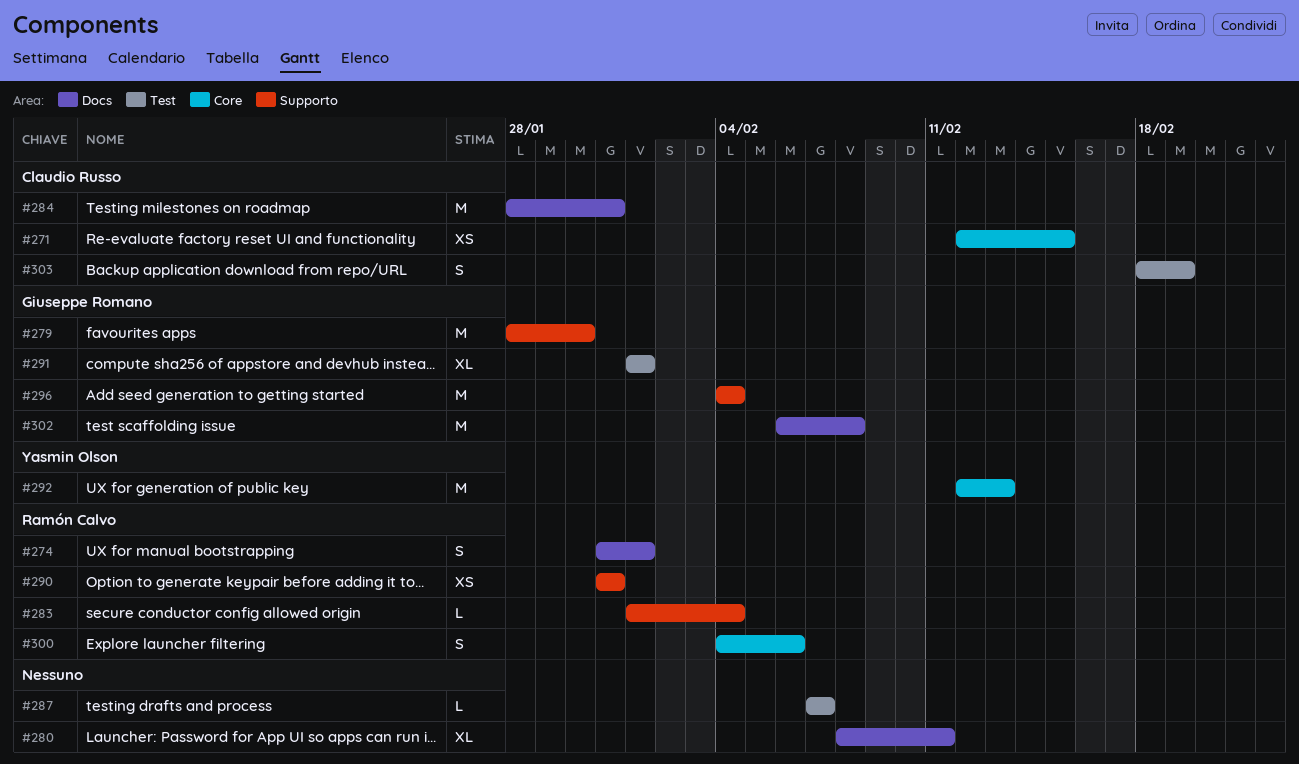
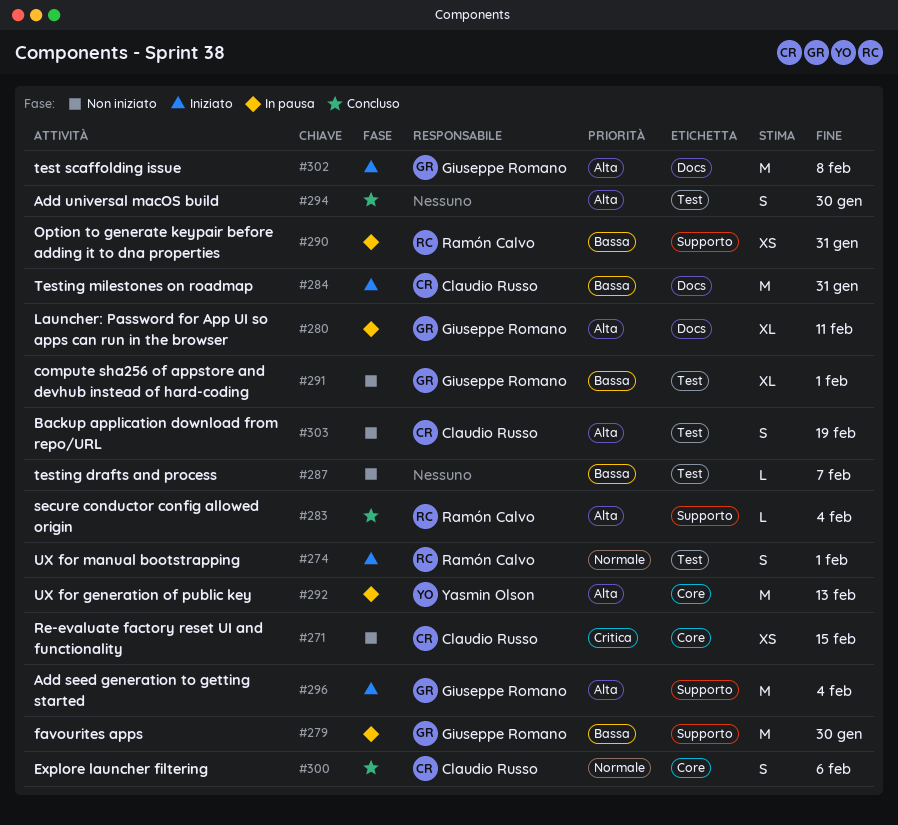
#274, label: Docs -> Test
#280, owner: none -> Giuseppe Romano
#294: none -> present
#300, owner: Ramón Calvo -> Claudio Russo

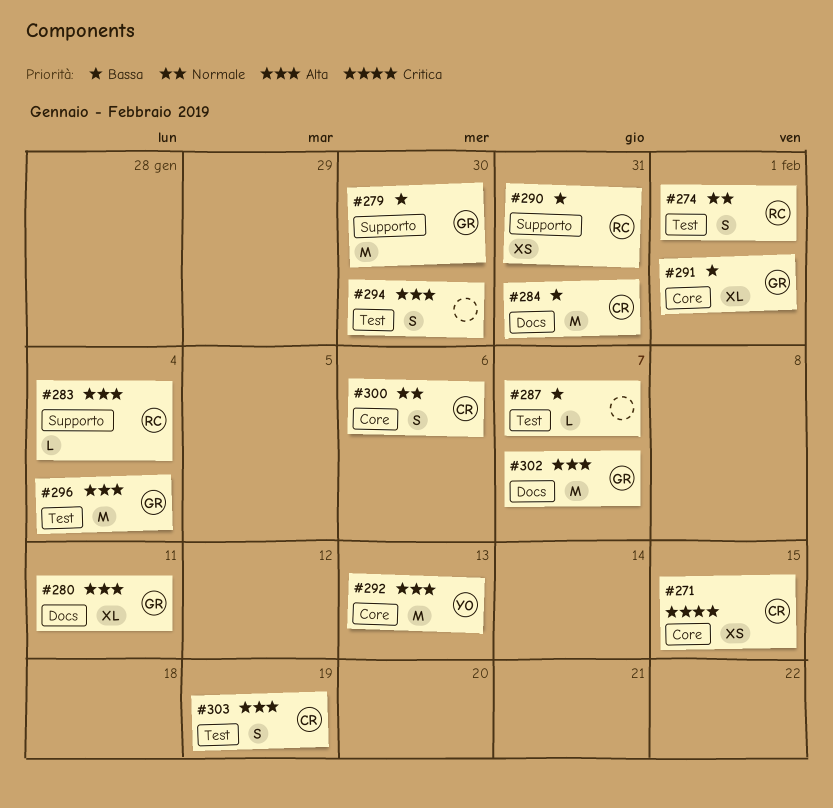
#291, label: Test -> Core
#296, label: Supporto -> Test
#302, due: Feb 8 -> Feb 7

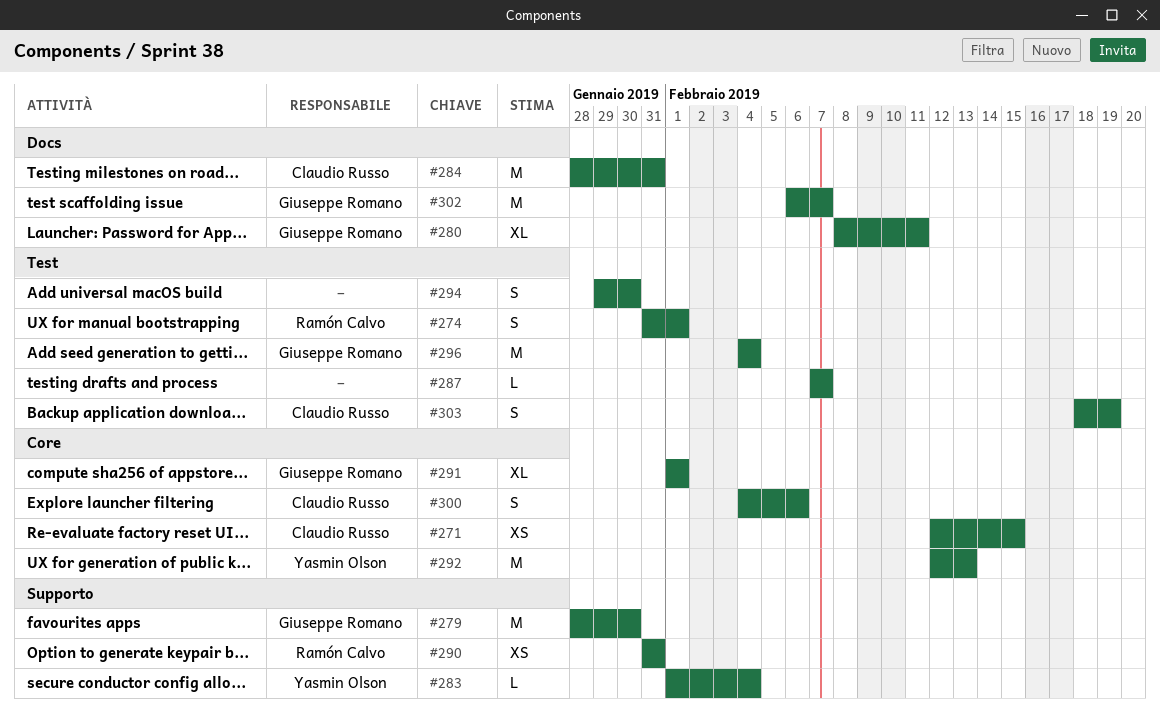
#283, owner: Ramón Calvo -> Yasmin Olson

